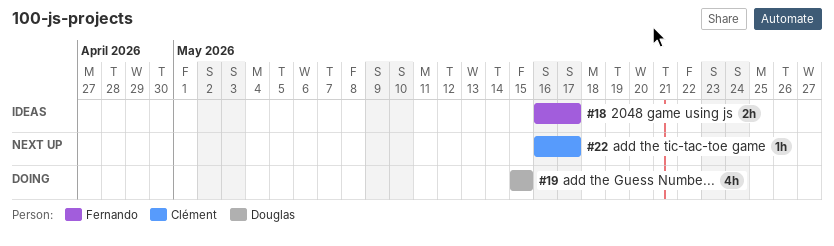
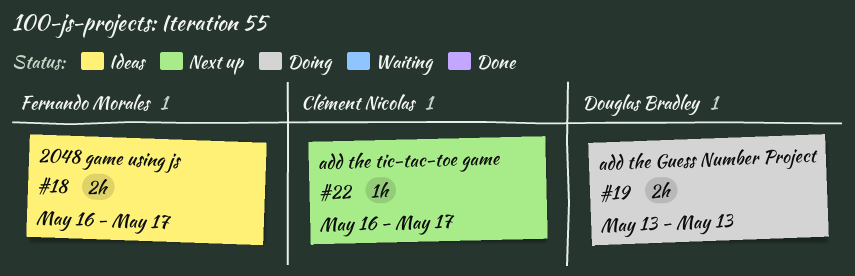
#19, estimate: 4h -> 2h
#19, start: May 15 -> May 13
#19, due: May 15 -> May 13

